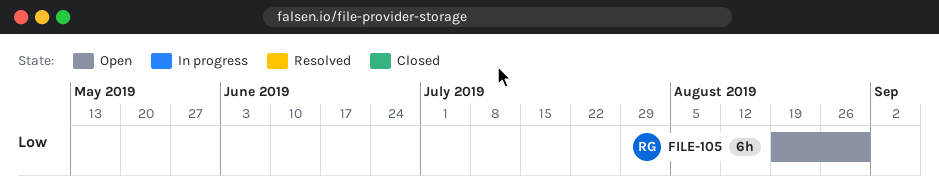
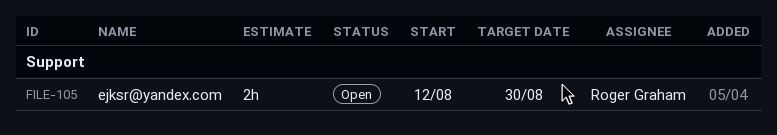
FILE-105, estimate: 6h -> 2h
FILE-105, start: Aug 19 -> Aug 12

